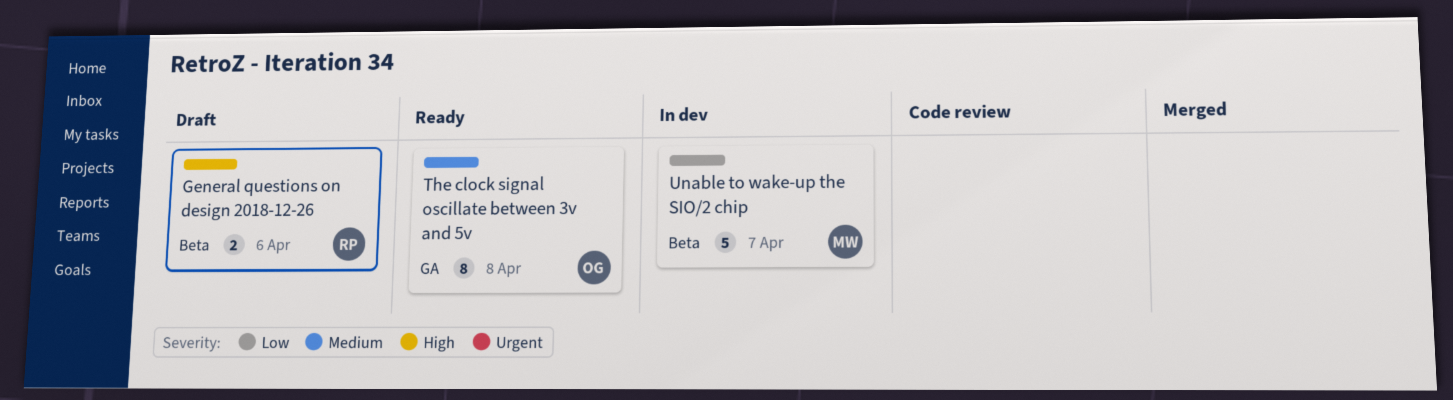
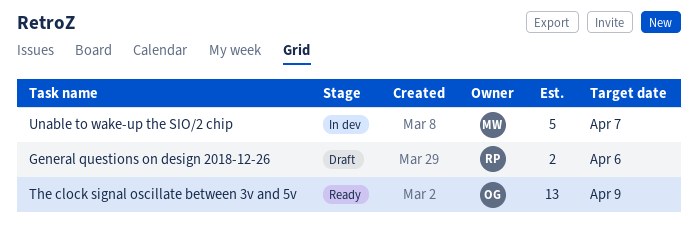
The clock signal oscillate between 3v and 5v, estimate: 8 -> 13
The clock signal oscillate between 3v and 5v, due: Apr 8 -> Apr 9

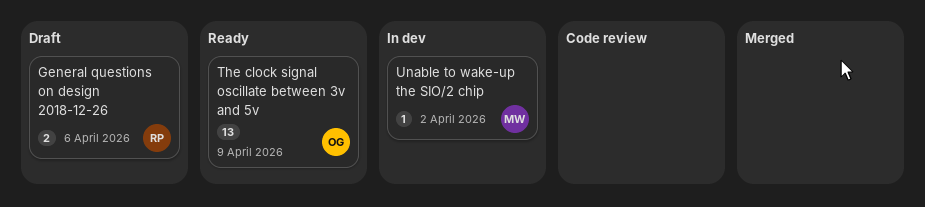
Unable to wake-up the SIO/2 chip, estimate: 5 -> 1
Unable to wake-up the SIO/2 chip, due: Apr 7 -> Apr 2

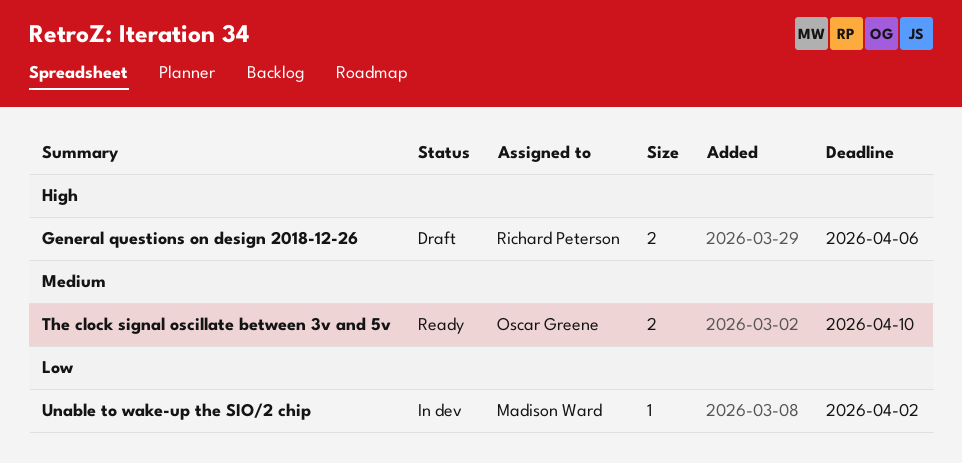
The clock signal oscillate between 3v and 5v, estimate: 13 -> 2
The clock signal oscillate between 3v and 5v, due: Apr 9 -> Apr 10

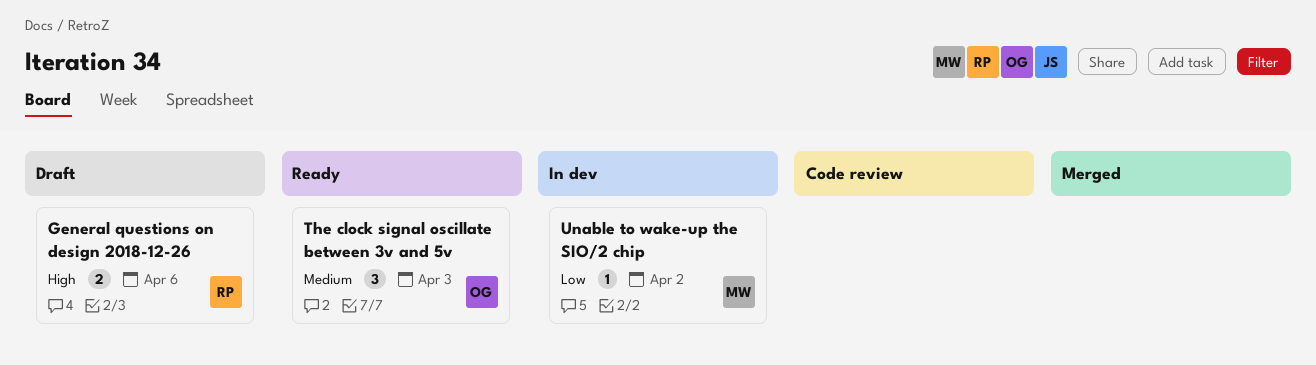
The clock signal oscillate between 3v and 5v, estimate: 2 -> 3
The clock signal oscillate between 3v and 5v, due: Apr 10 -> Apr 3

